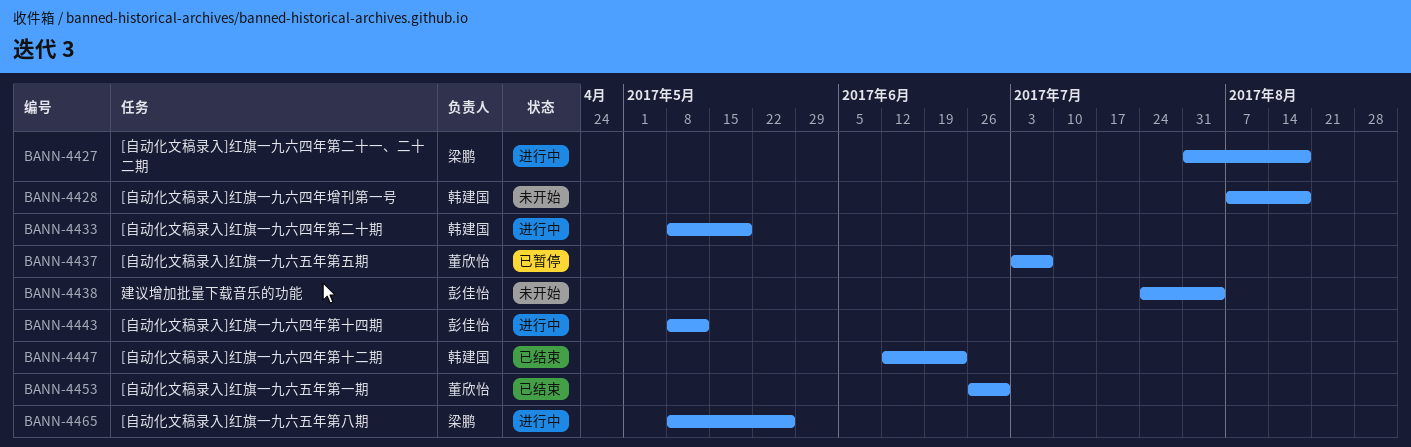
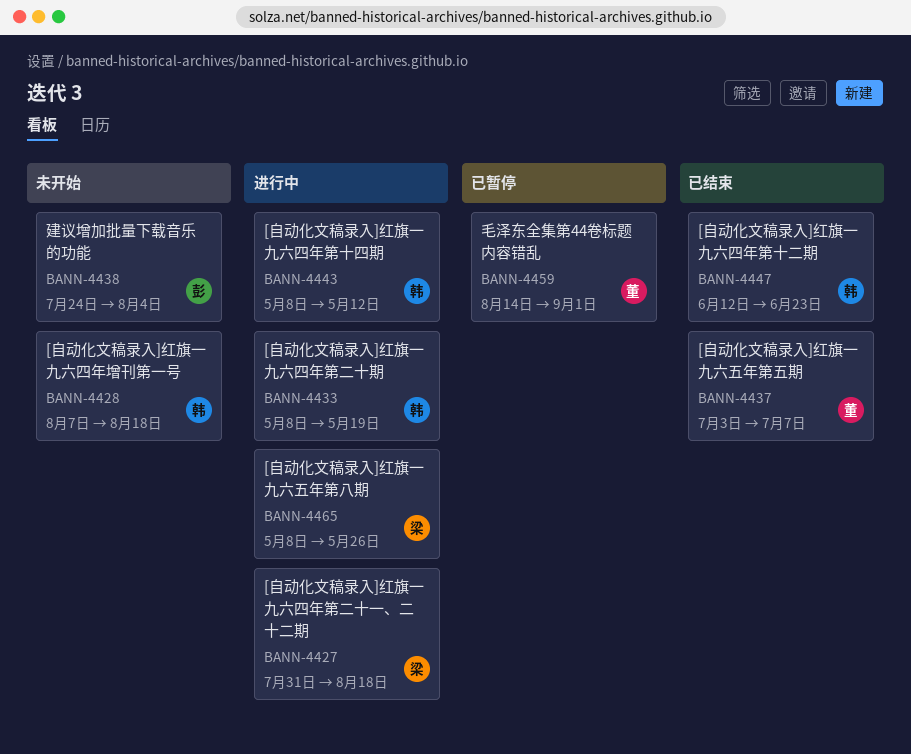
BANN-4437, status: 已暂停 -> 已结束
BANN-4443, owner: 彭佳怡 -> 韩建国
BANN-4453: present -> none
BANN-4459: none -> present

